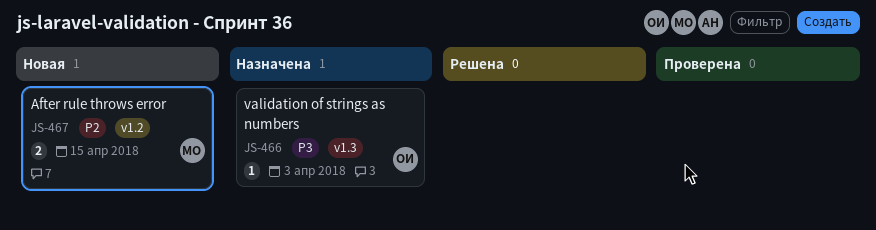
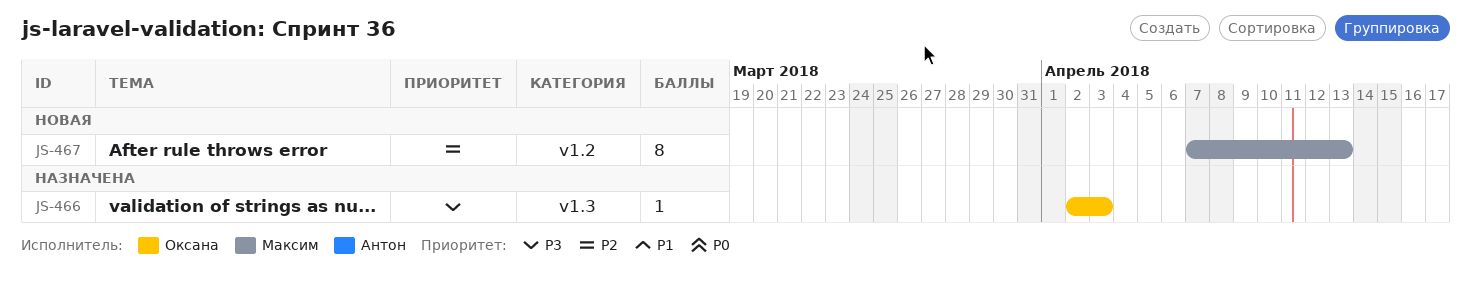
JS-467, estimate: 2 -> 8
JS-467, due: Apr 15 -> Apr 13

